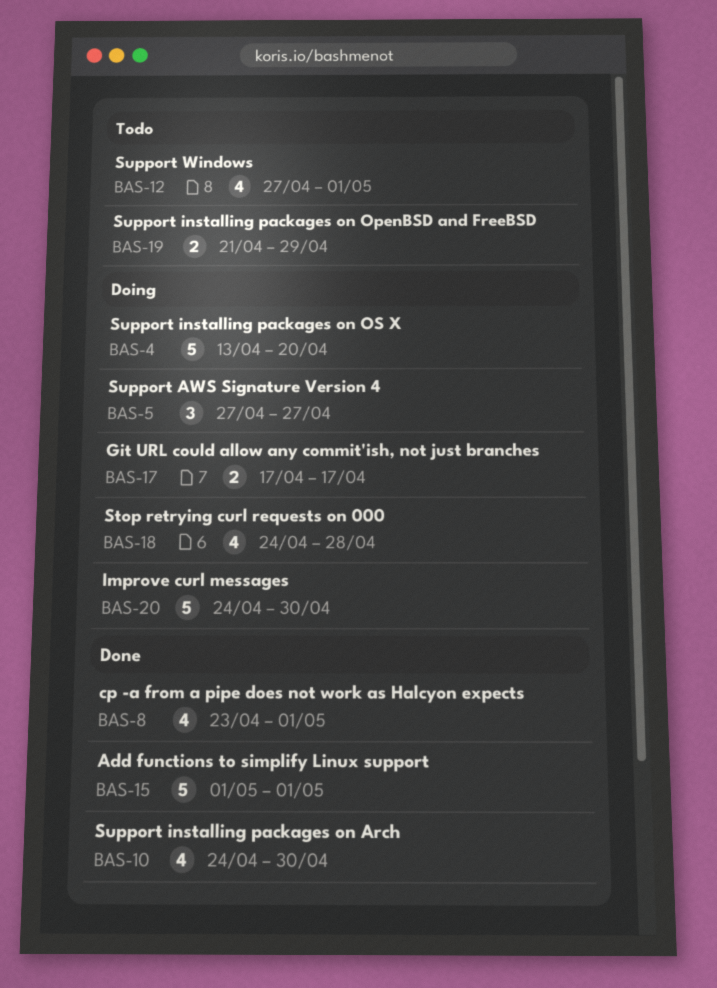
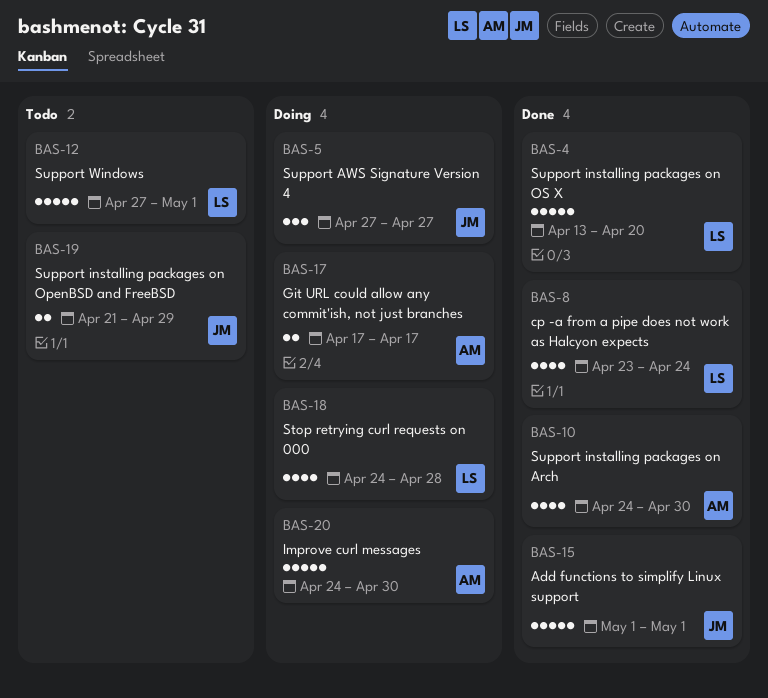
BAS-4, status: Doing -> Done
BAS-8, due: May 1 -> Apr 24
BAS-12, estimate: 4 -> 5

